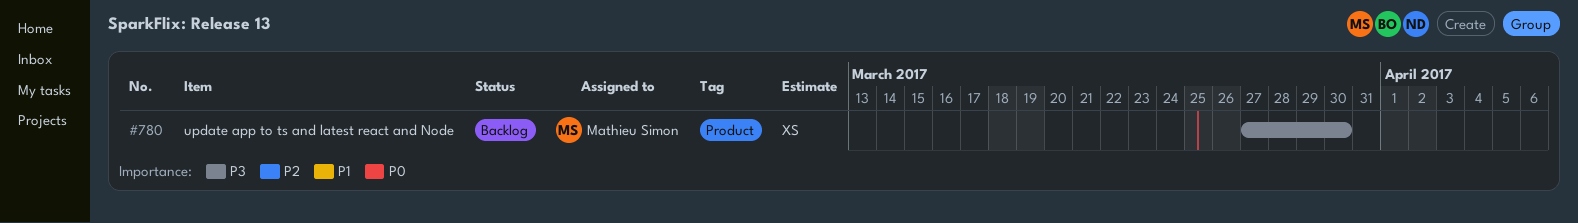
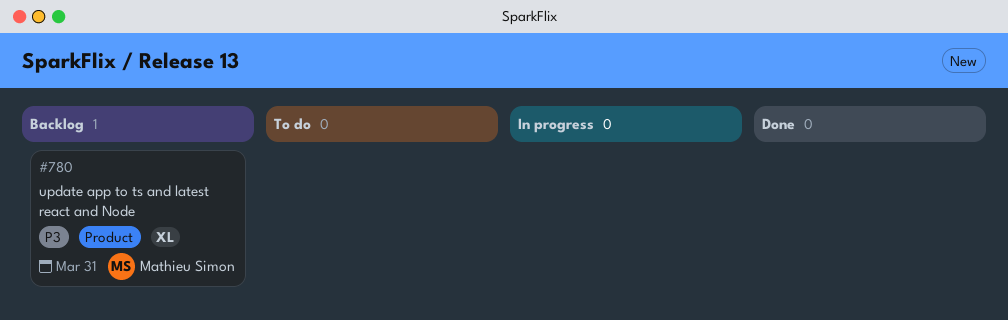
#780, estimate: XS -> XL
#780, due: Mar 30 -> Mar 31

